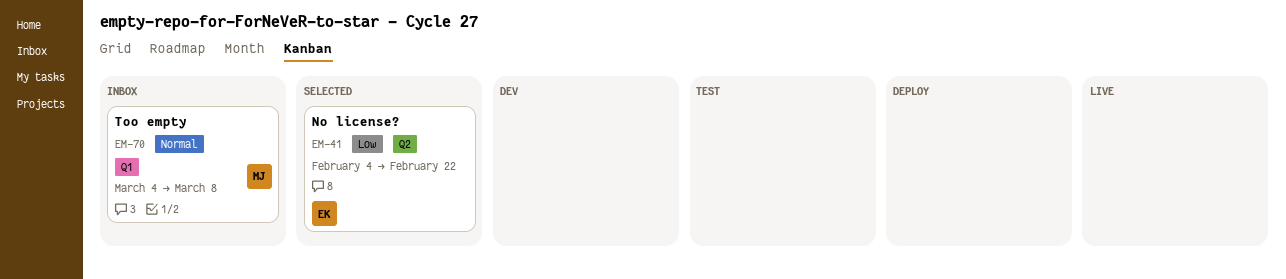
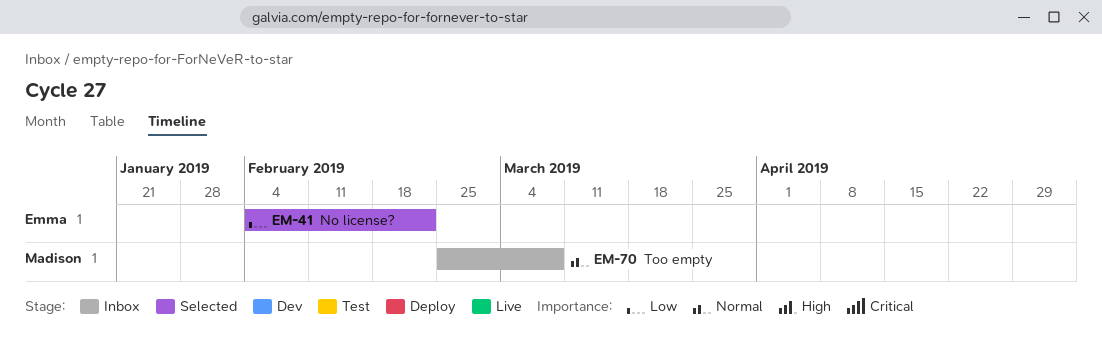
EM-70, start: Mar 4 -> Feb 25

